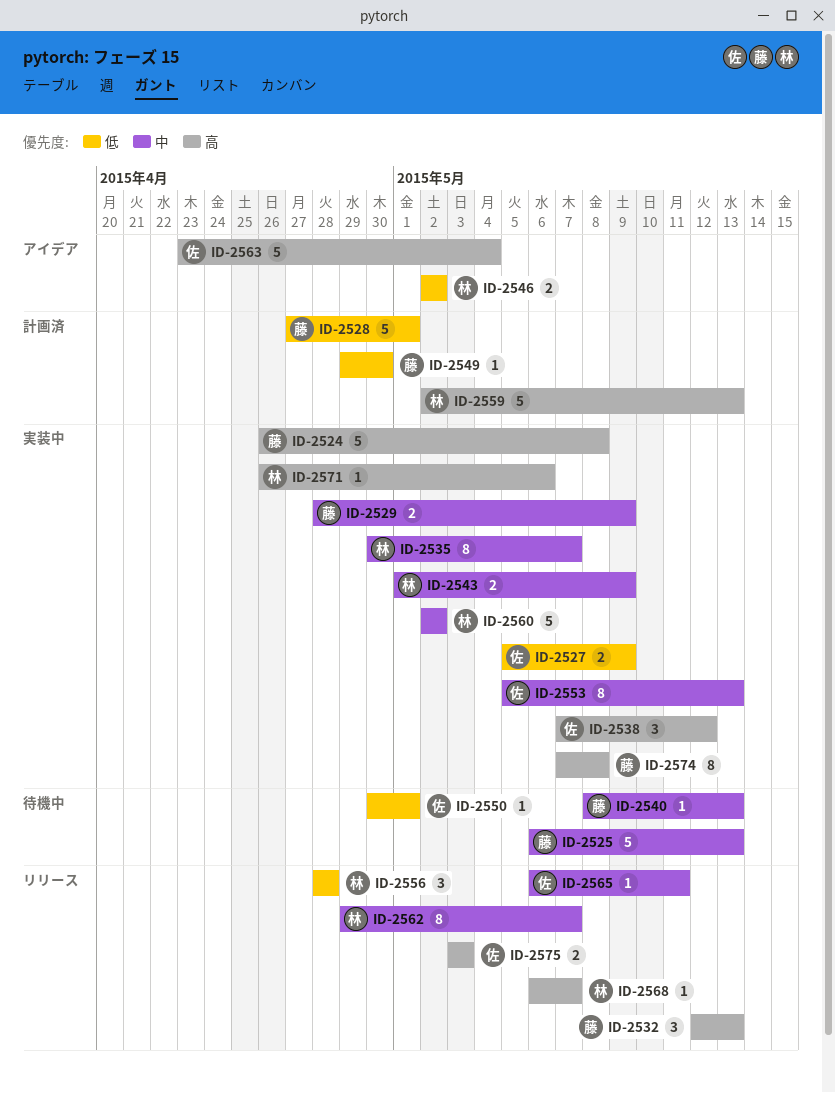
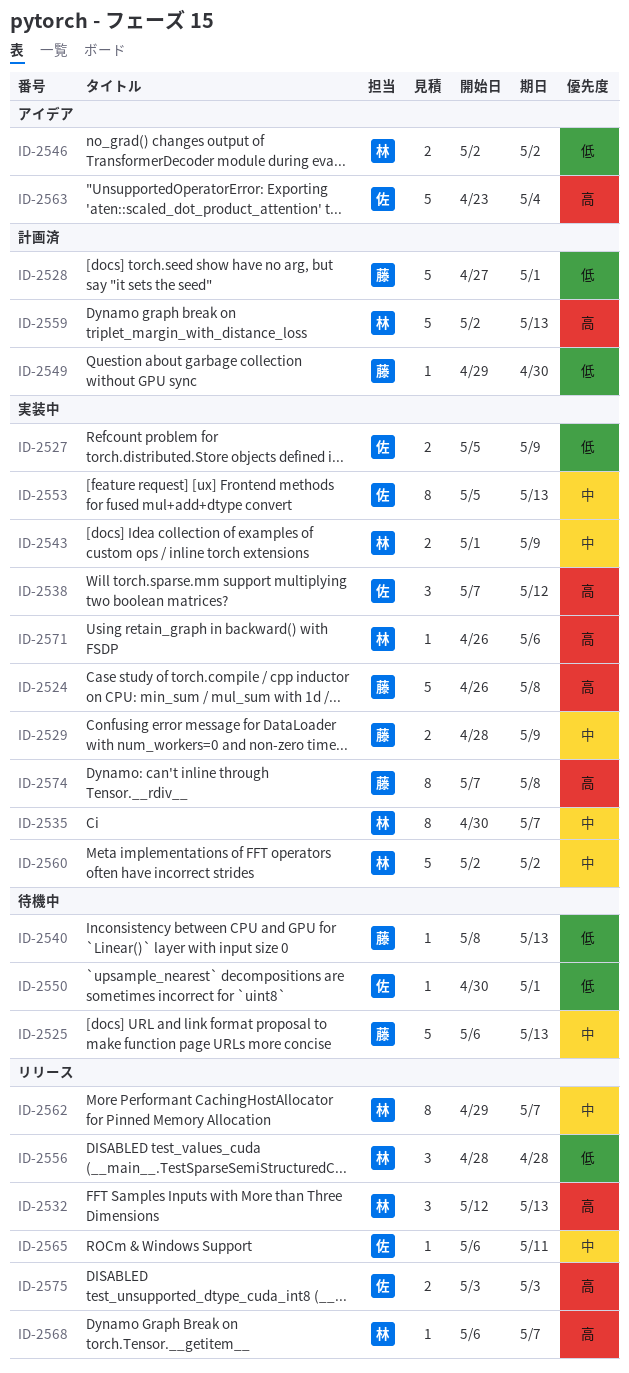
ID-2532, owner: 藤 -> 林
ID-2540, priority: 中 -> 低

